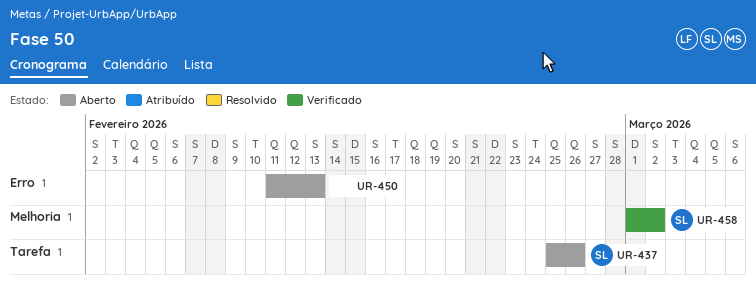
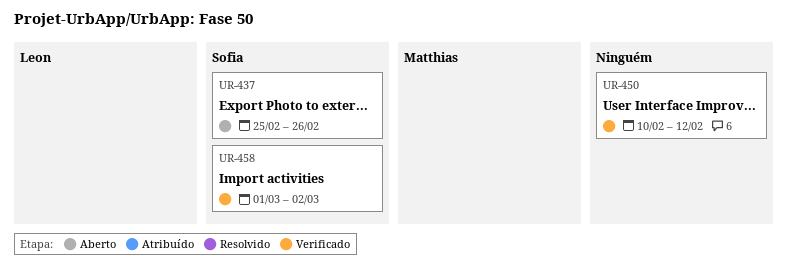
UR-450, status: Aberto -> Verificado
UR-450, start: Feb 11 -> Feb 10
UR-450, due: Feb 13 -> Feb 12

